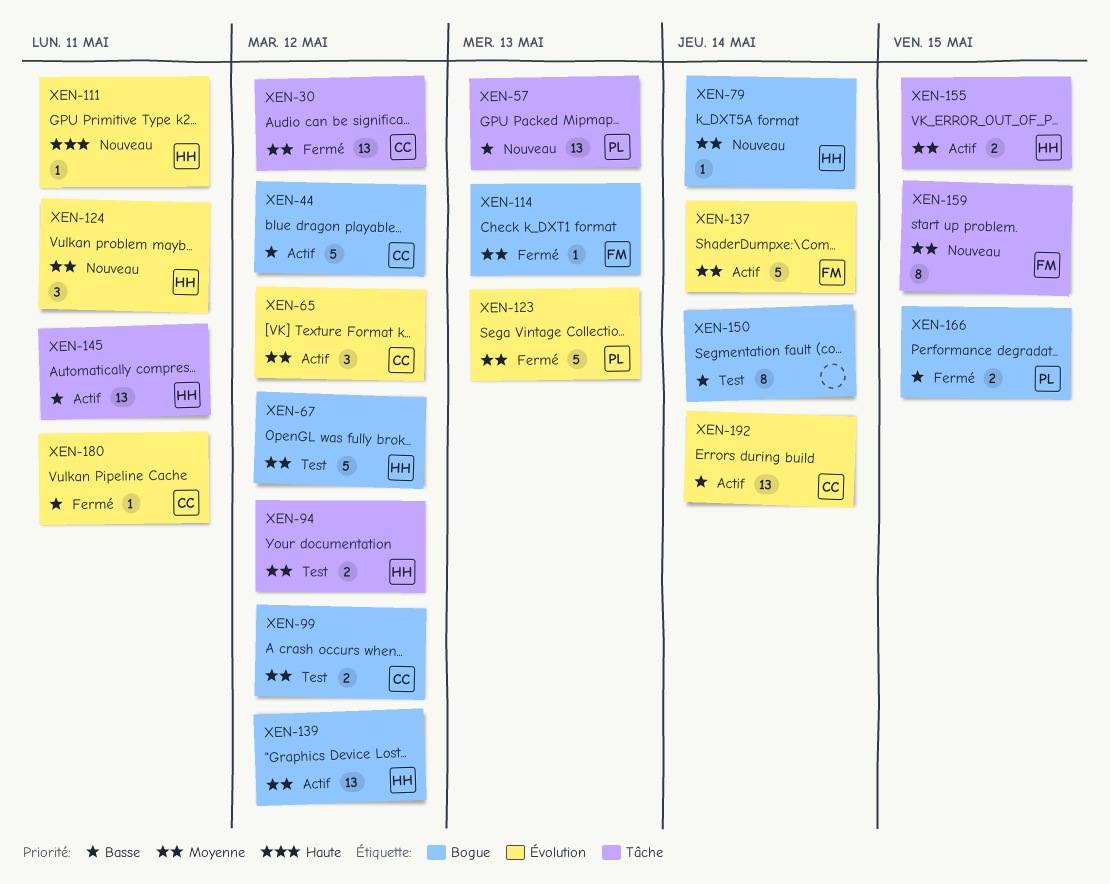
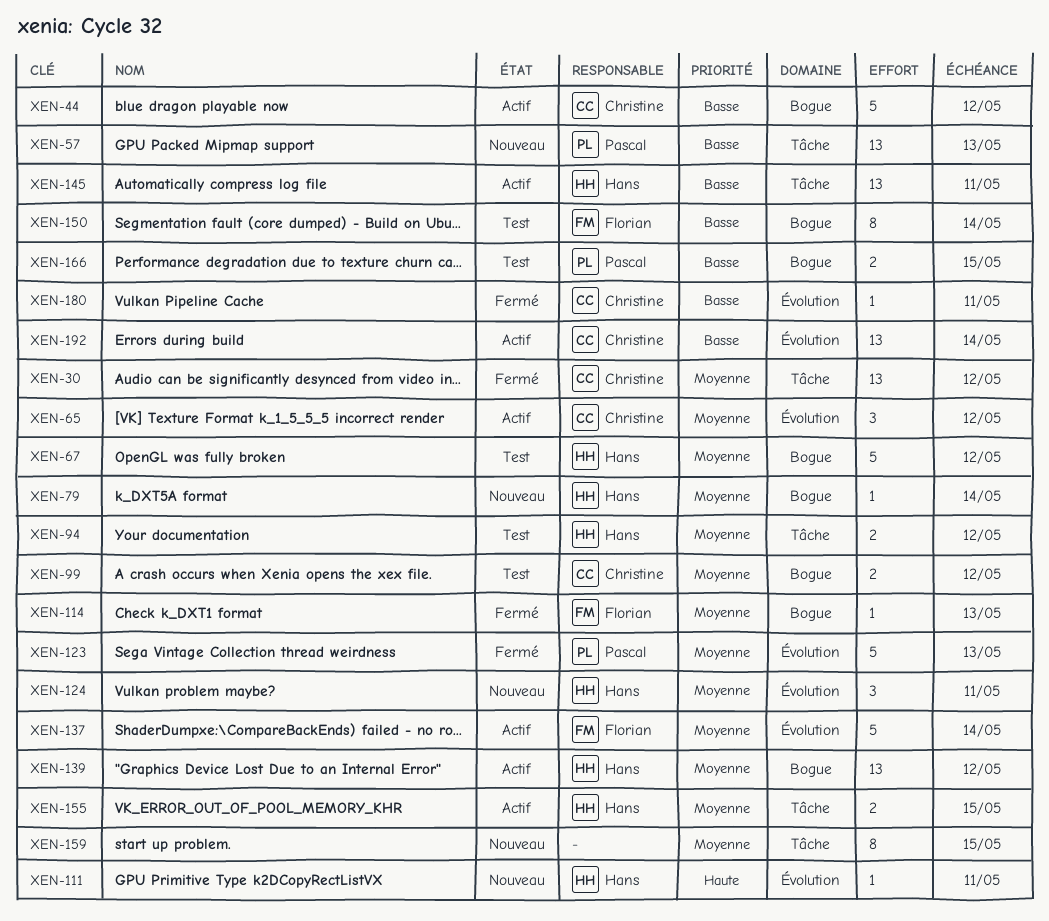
XEN-150, owner: none -> Florian
XEN-159, owner: Florian -> none
XEN-166, status: Fermé -> Test

